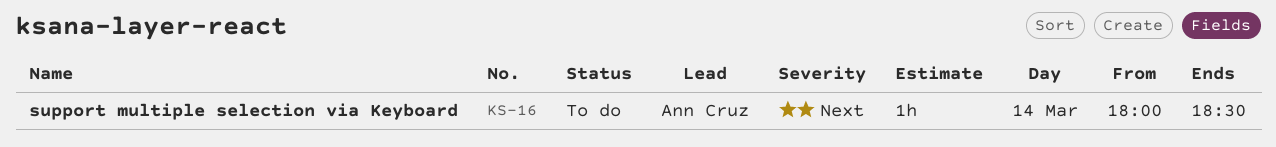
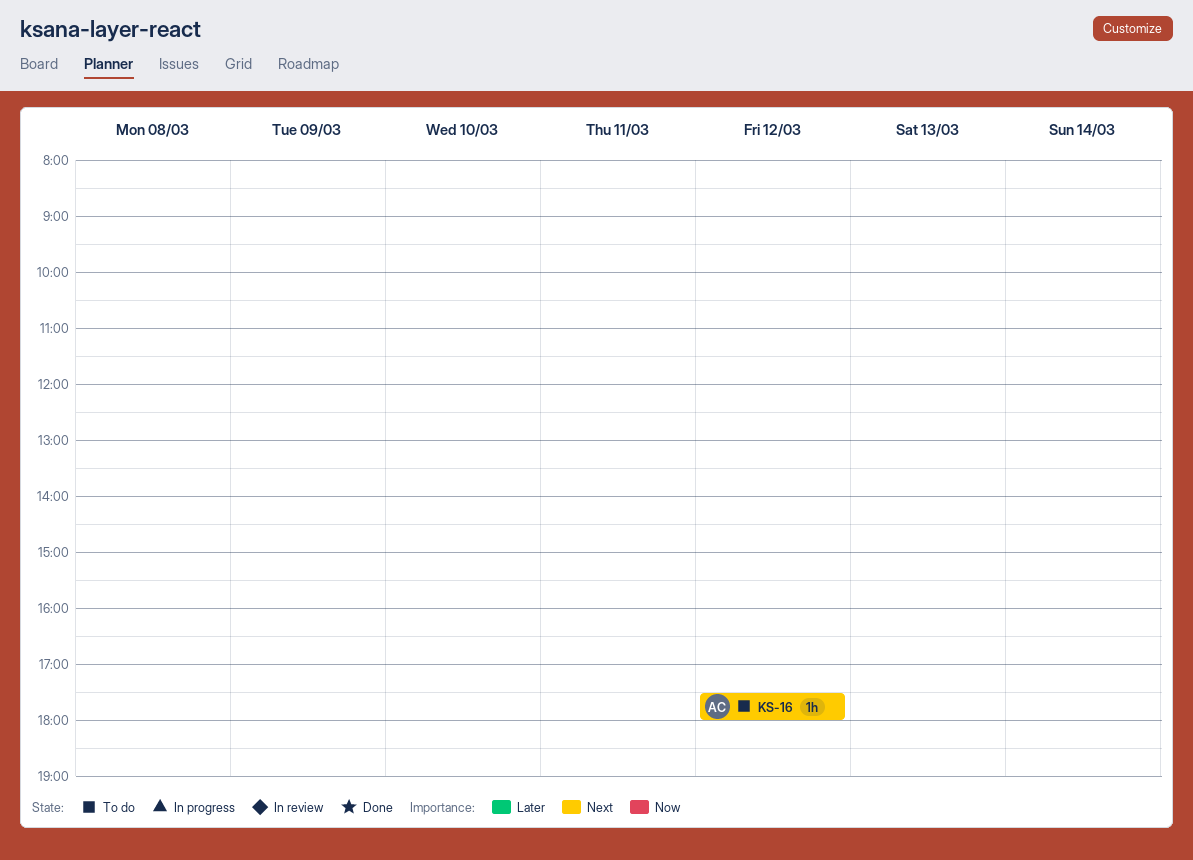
KS-16, day: Mar 14 -> Mar 12
KS-16, begins: 18:00 -> 17:30
KS-16, ends: 18:30 -> 18:00

